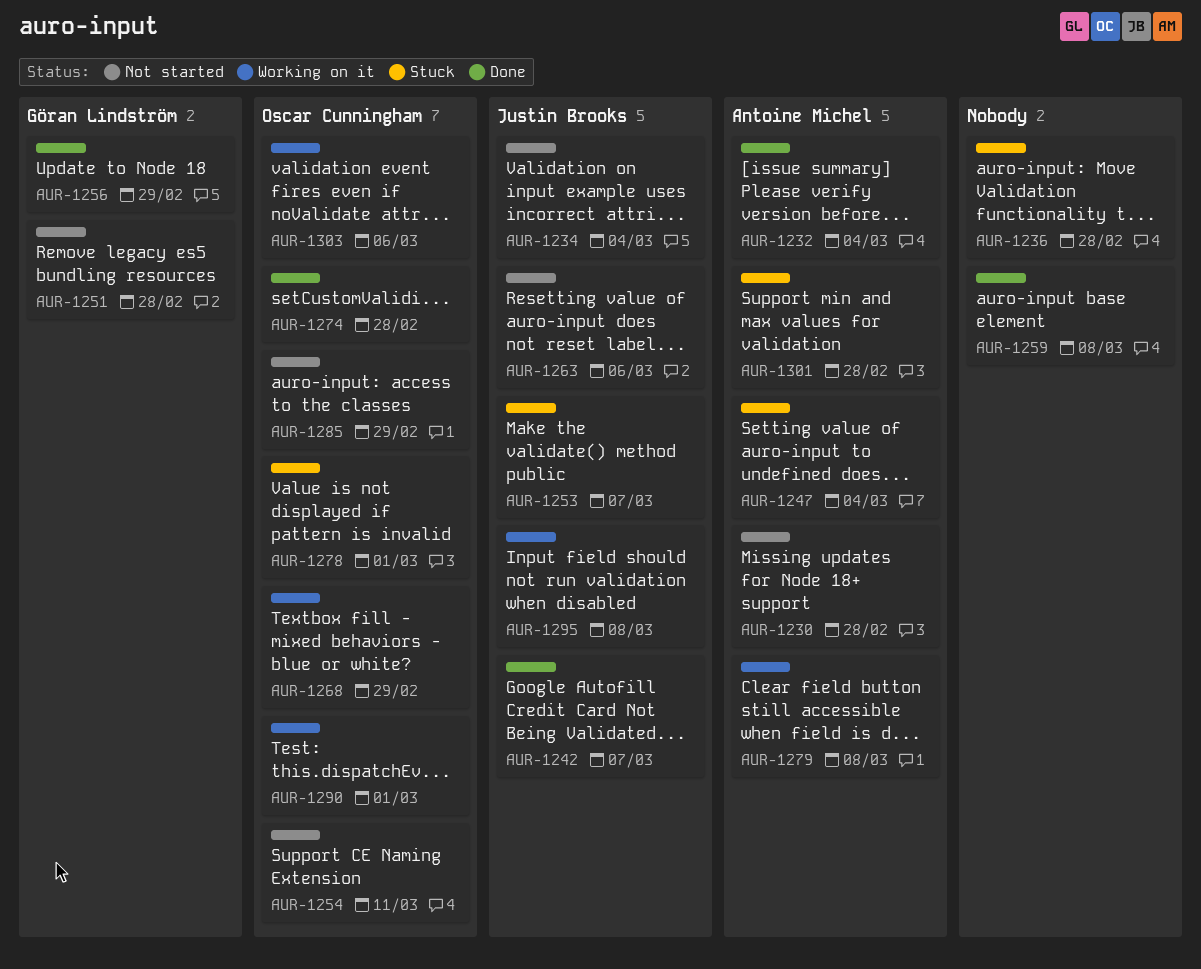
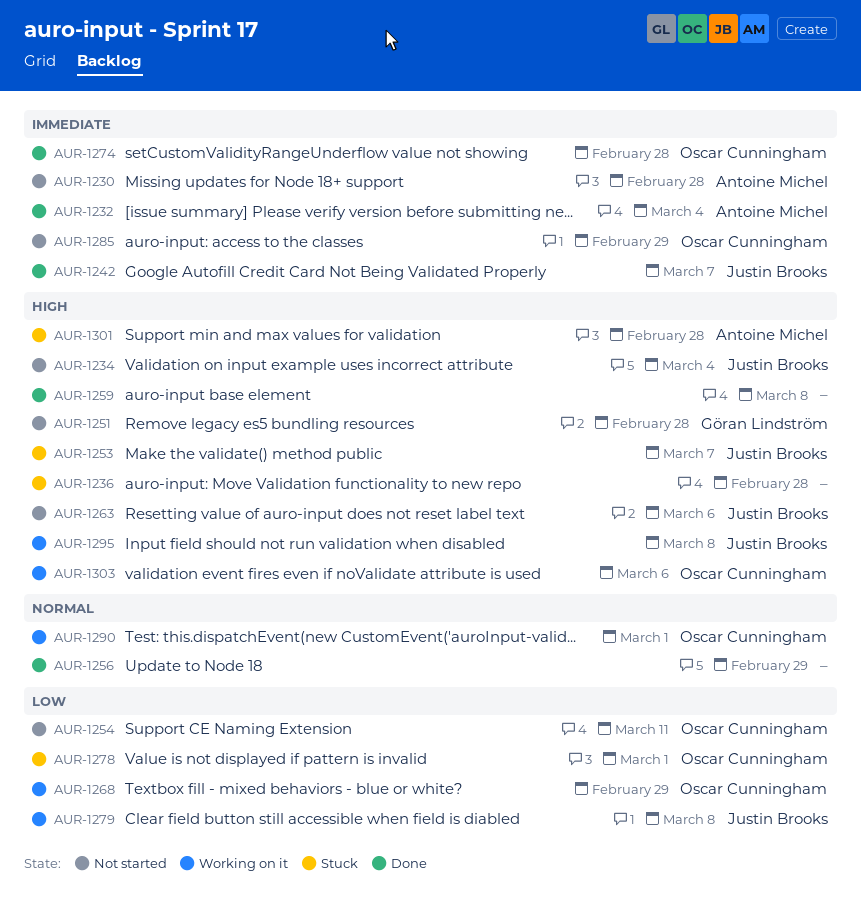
AUR-1247: present -> none
AUR-1256, owner: Göran Lindström -> none
AUR-1279, owner: Antoine Michel -> Justin Brooks

